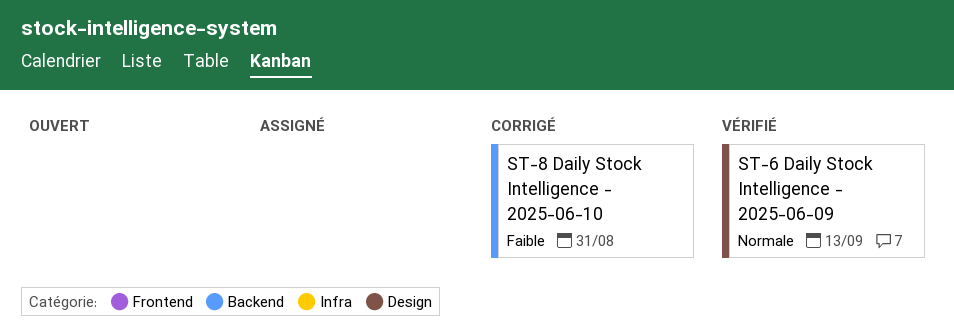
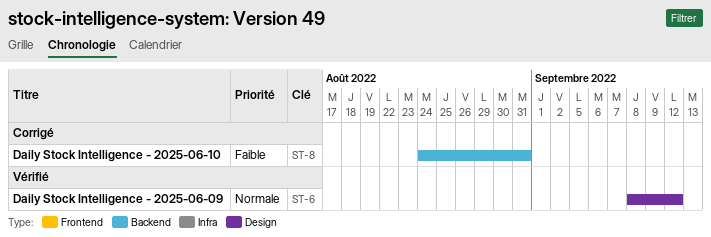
ST-6, due: Sep 13 -> Sep 12

